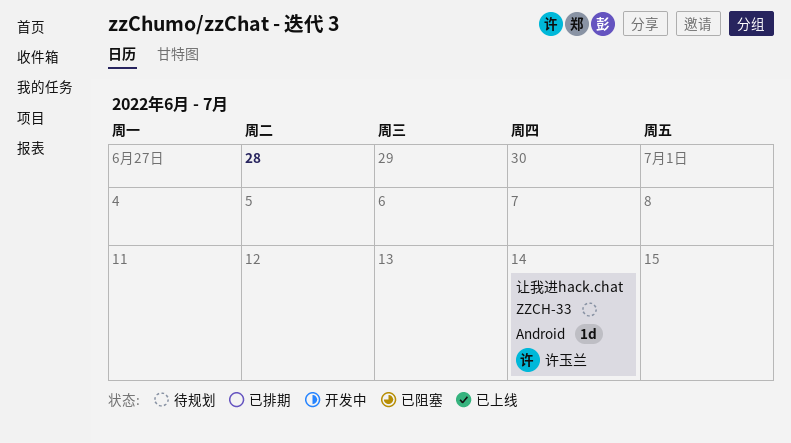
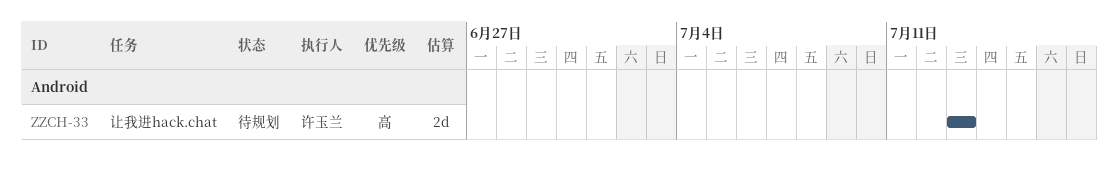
ZZCH-33, estimate: 1d -> 2d
ZZCH-33, due: Jul 14 -> Jul 13

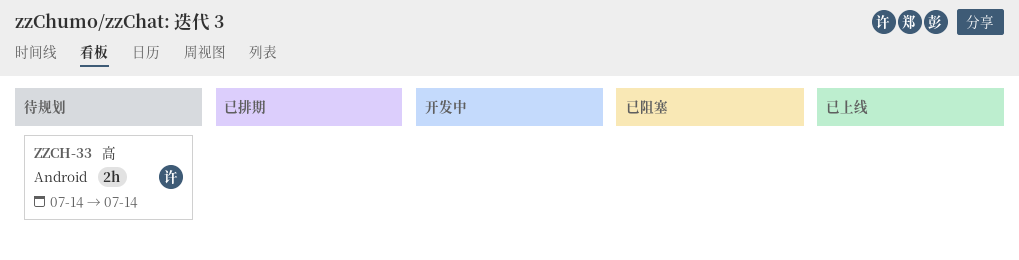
ZZCH-33, estimate: 2d -> 2h
ZZCH-33, start: Jul 13 -> Jul 14
ZZCH-33, due: Jul 13 -> Jul 14

